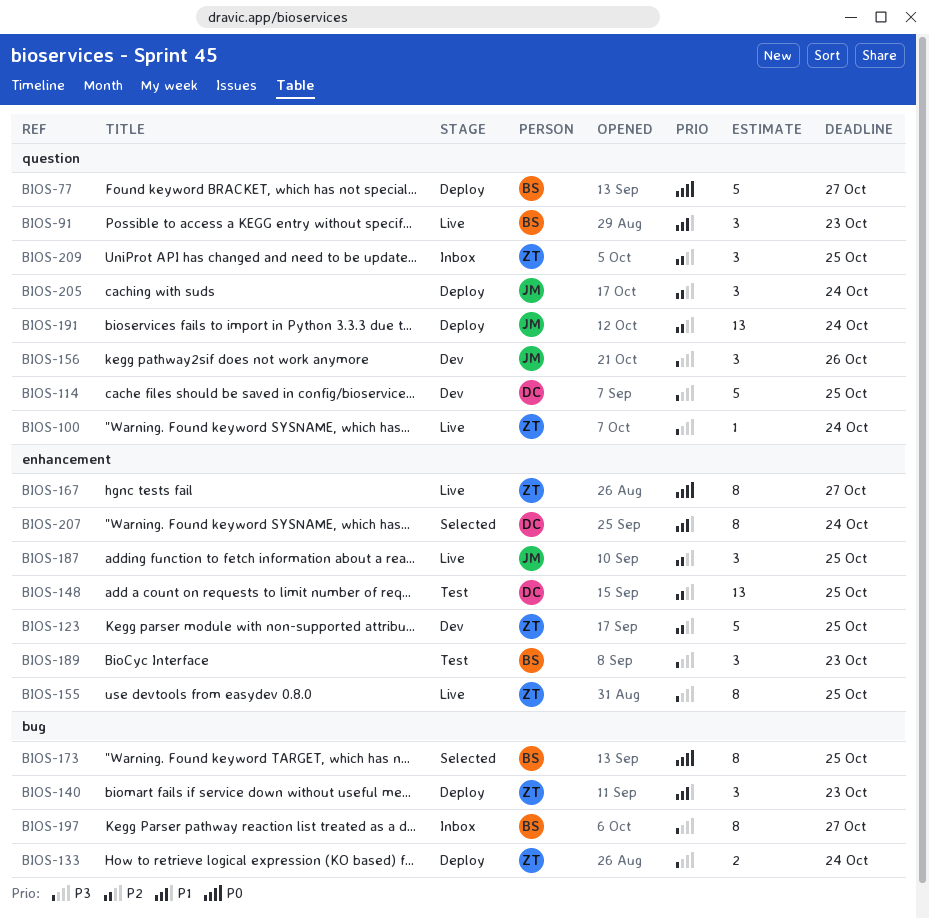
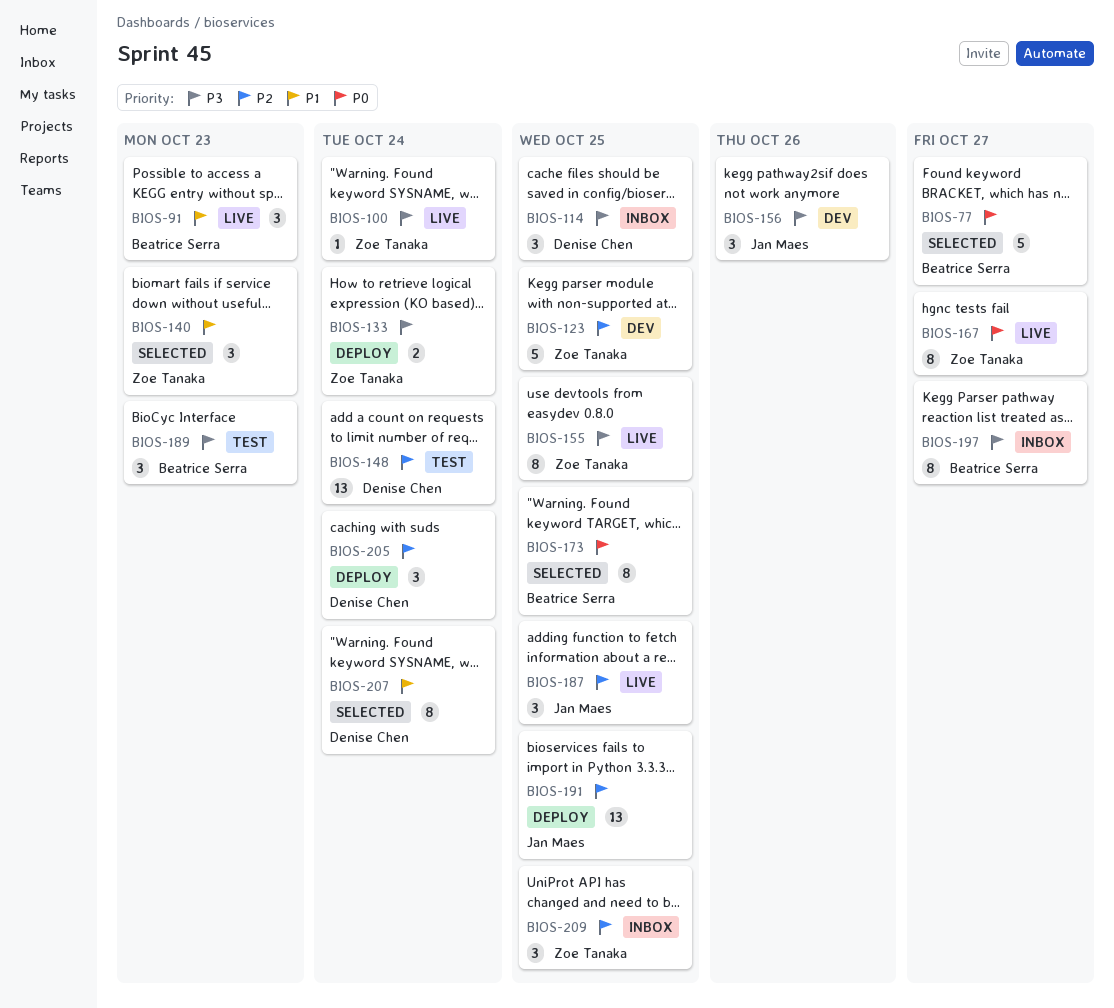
BIOS-77, status: Deploy -> Selected
BIOS-114, status: Dev -> Inbox
BIOS-114, estimate: 5 -> 3
BIOS-140, status: Deploy -> Selected
BIOS-148, due: Oct 25 -> Oct 24
BIOS-191, due: Oct 24 -> Oct 25
BIOS-205, owner: Jan Maes -> Denise Chen

